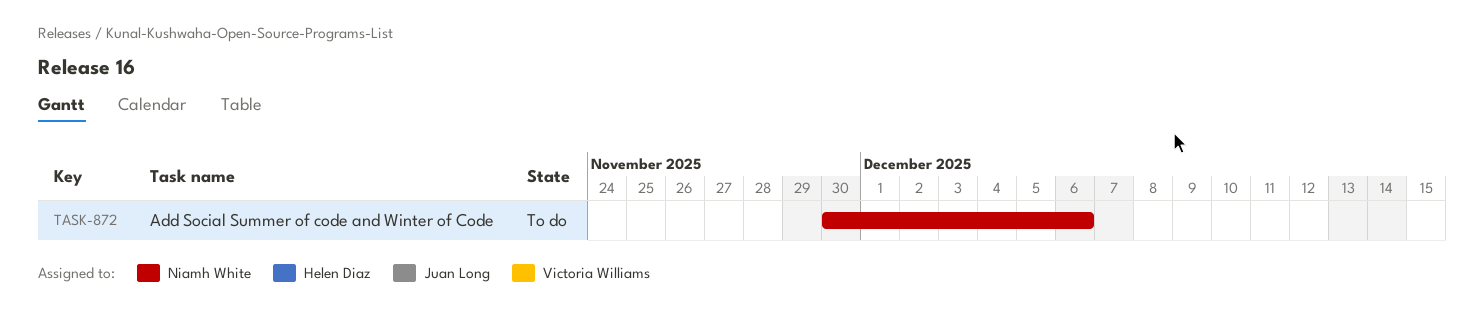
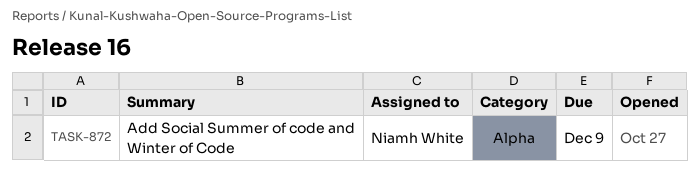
TASK-872, due: Dec 6 -> Dec 9

